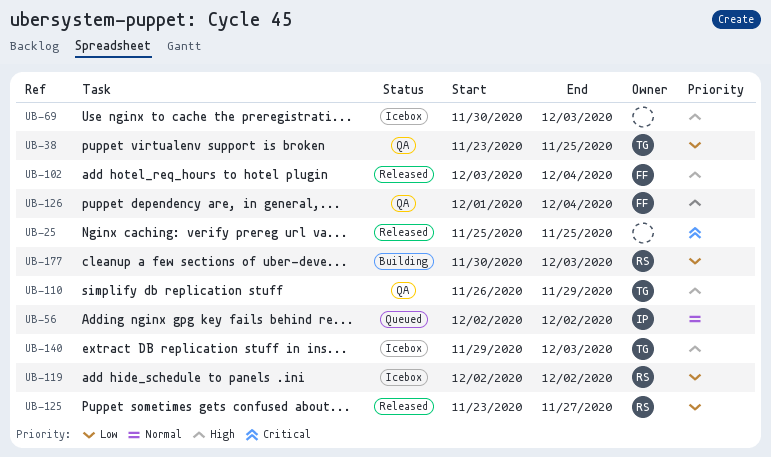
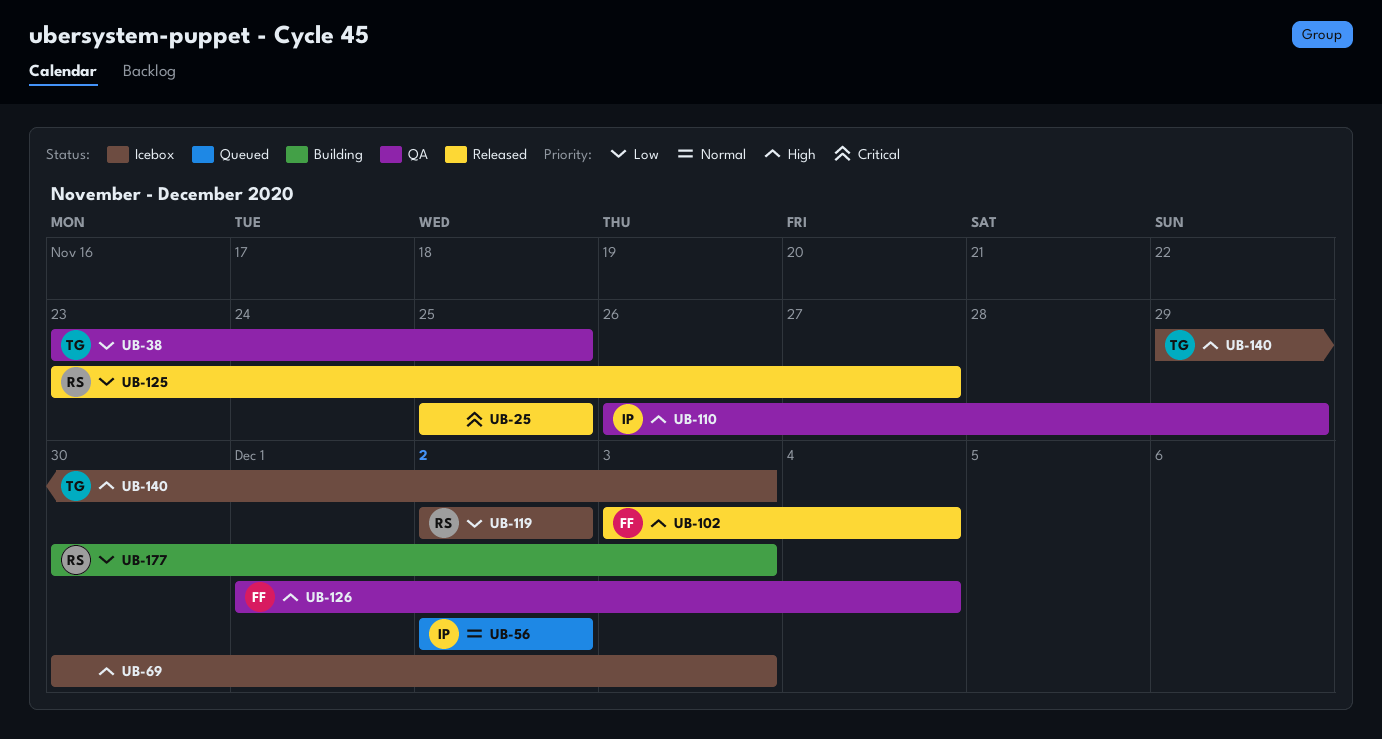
UB-110, owner: TG -> IP

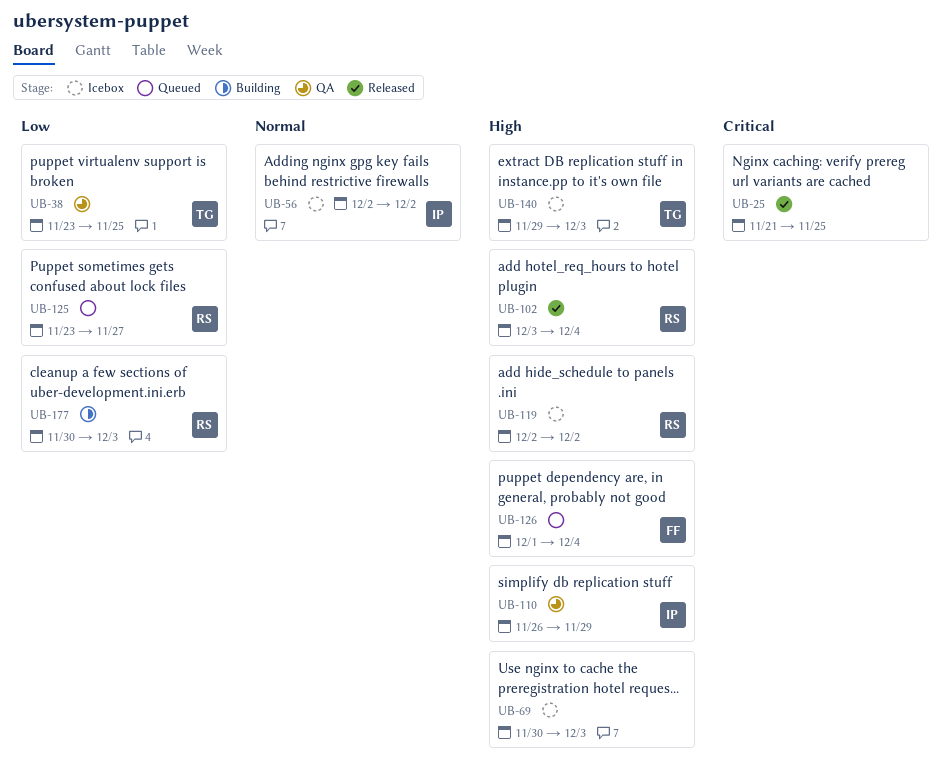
UB-25, start: Nov 25 -> Nov 21
UB-56, status: Queued -> Icebox
UB-102, owner: FF -> RS
UB-119, priority: Low -> High
UB-125, status: Released -> Queued
UB-126, status: QA -> Queued

